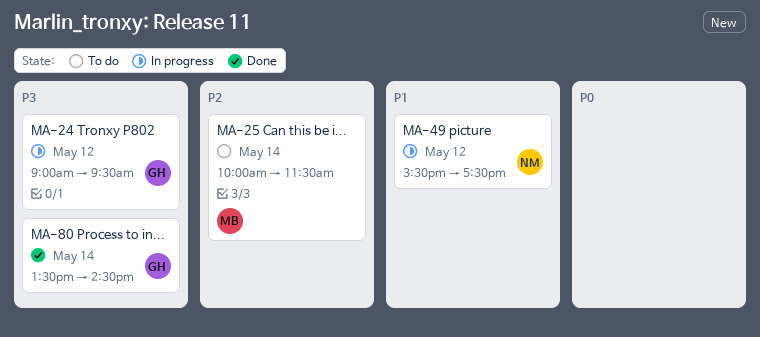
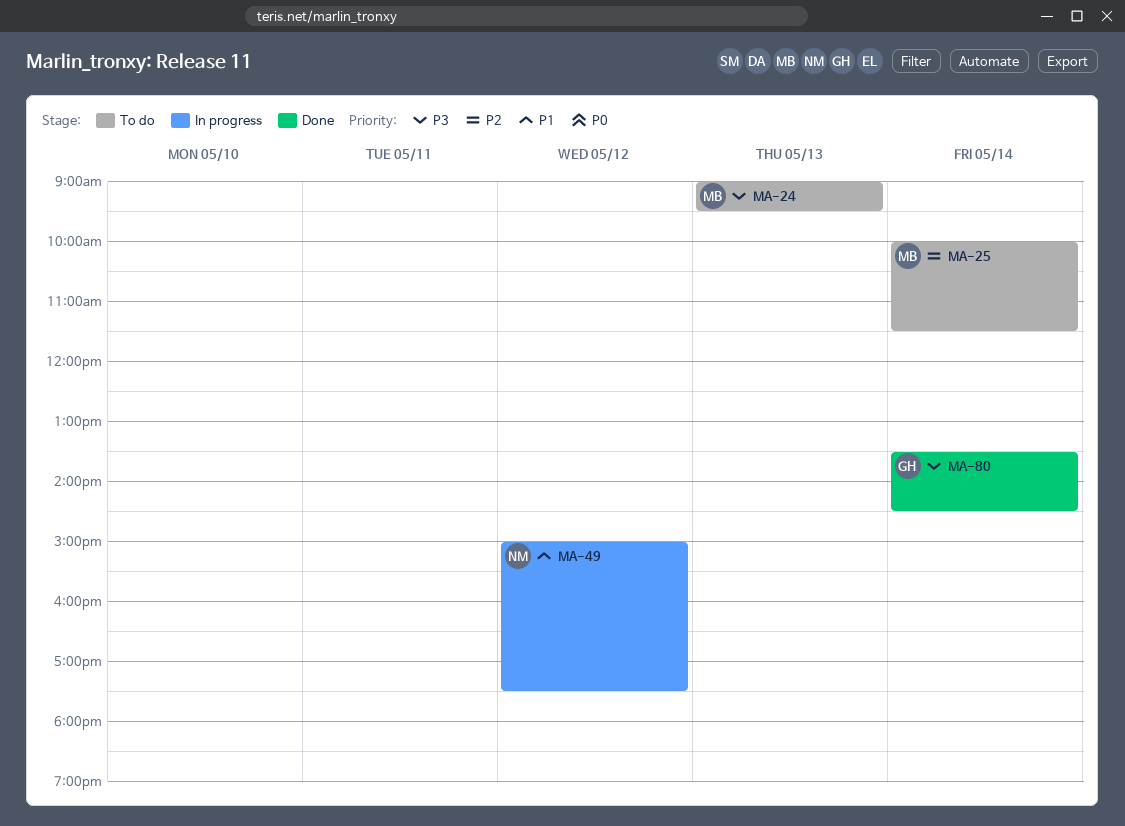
MA-24, status: In progress -> To do
MA-24, owner: GH -> MB
MA-24, day: May 12 -> May 13
MA-49, begins: 15:30 -> 15:00

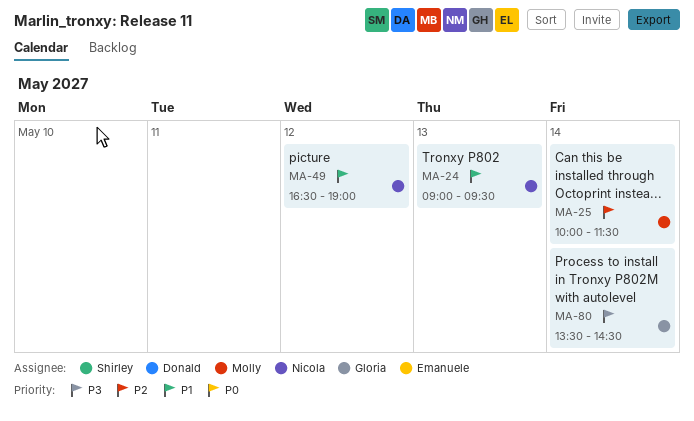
MA-24, owner: Molly -> Nicola
MA-24, priority: P3 -> P1
MA-49, begins: 15:00 -> 16:30
MA-49, ends: 17:30 -> 19:00

